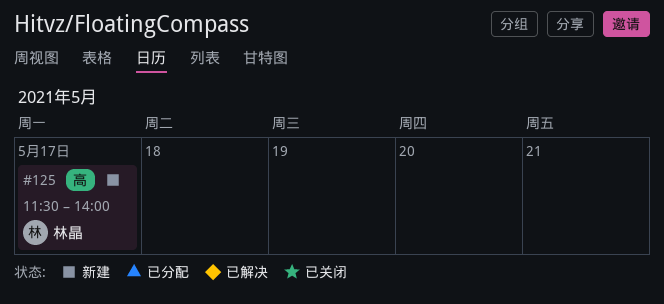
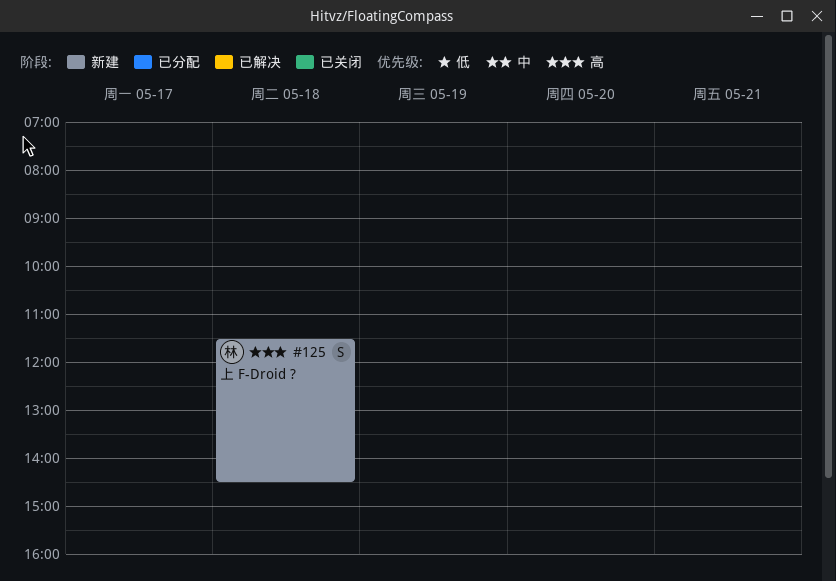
#125, day: May 17 -> May 18
#125, ends: 14:00 -> 14:30

